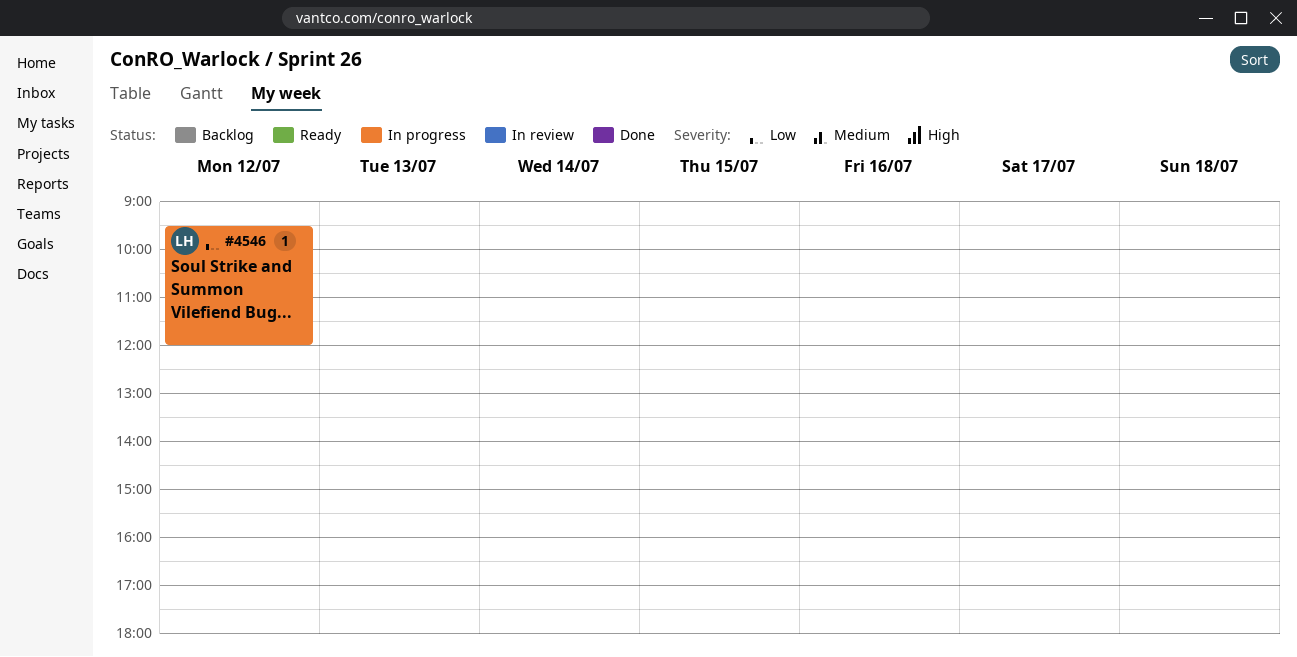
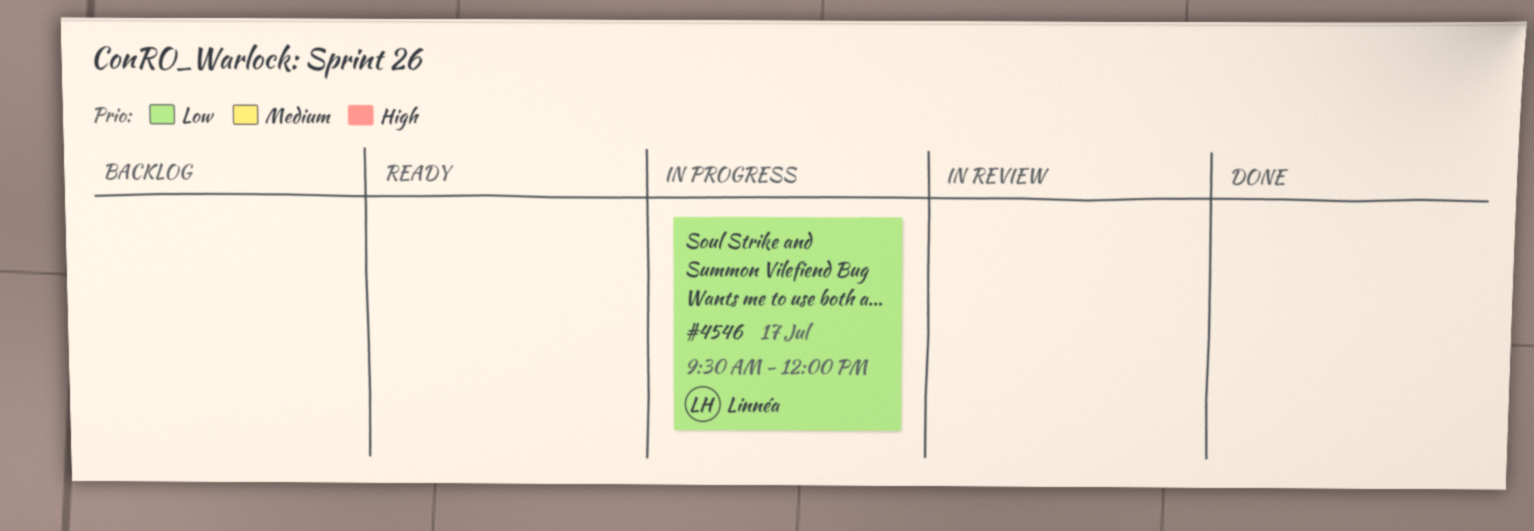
#4546, day: Jul 12 -> Jul 17

